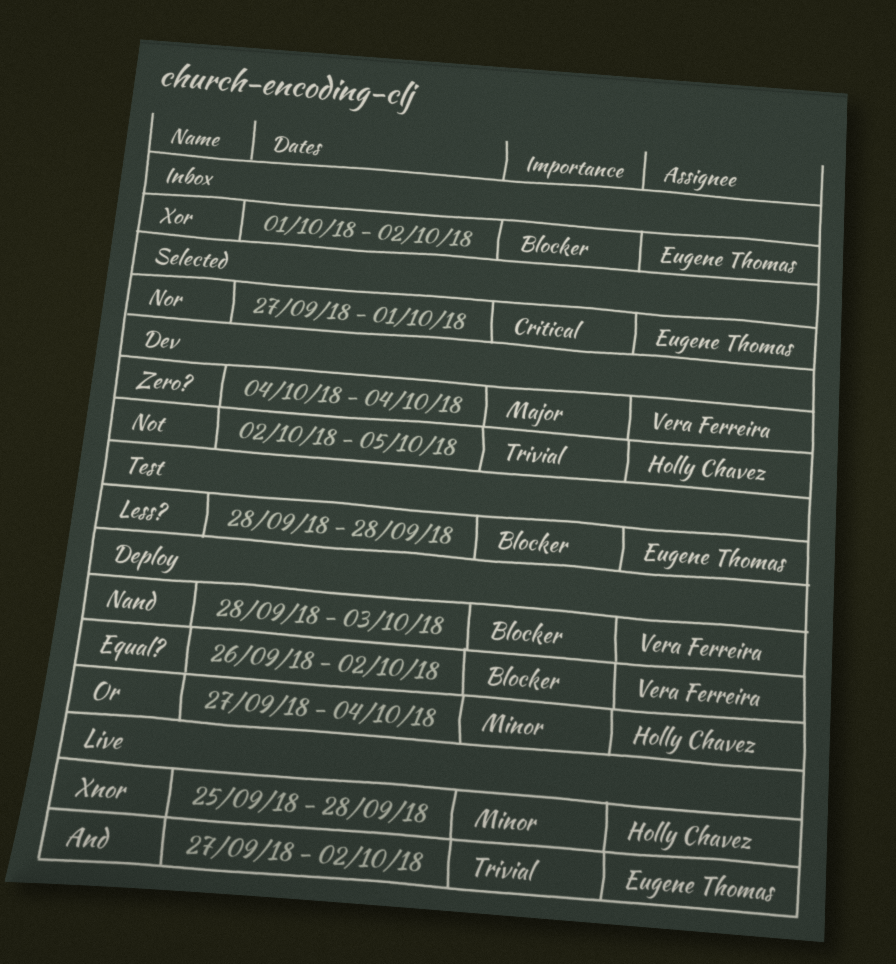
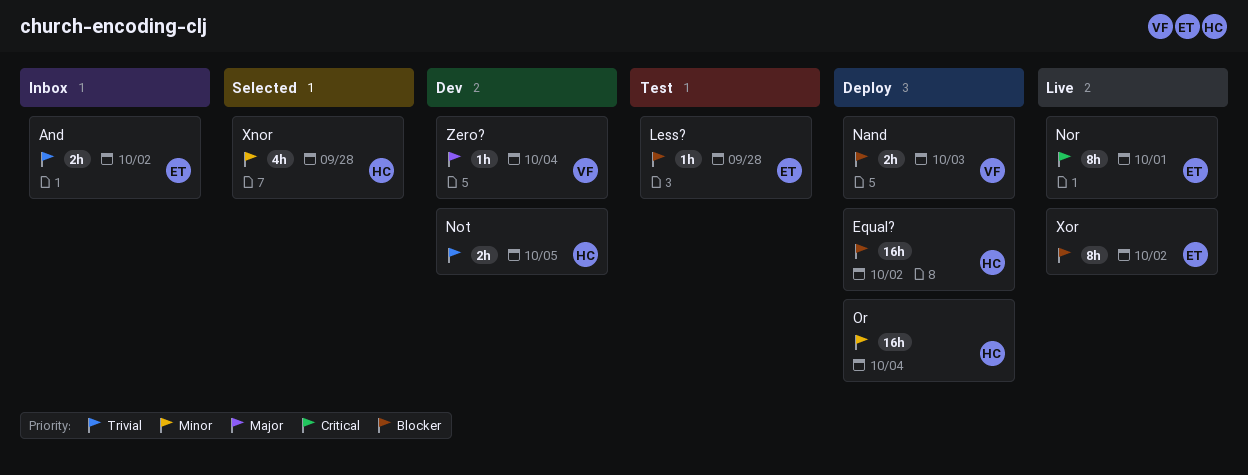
And, status: Live -> Inbox
Equal?, owner: Vera Ferreira -> Holly Chavez
Nor, status: Selected -> Live
Xnor, status: Live -> Selected
Xor, status: Inbox -> Live

